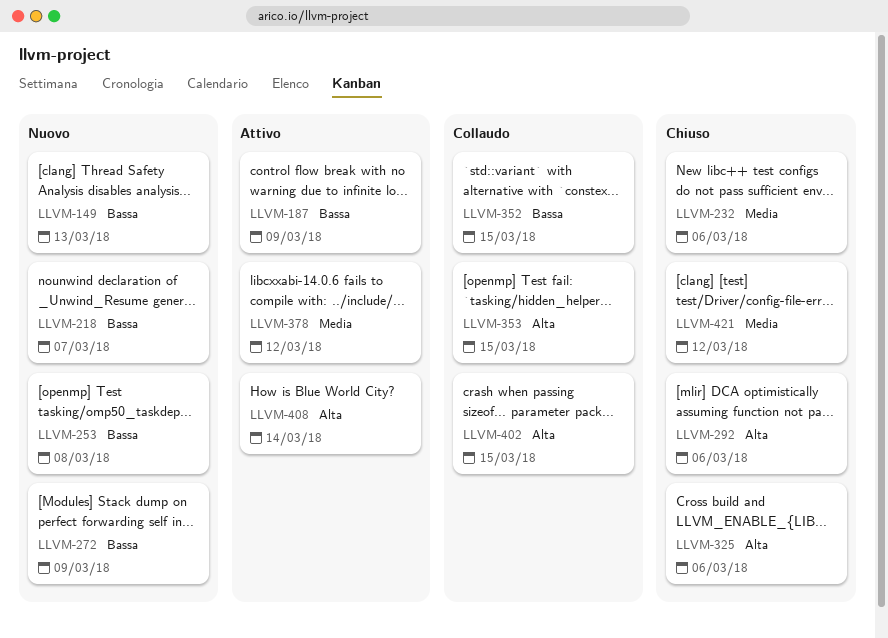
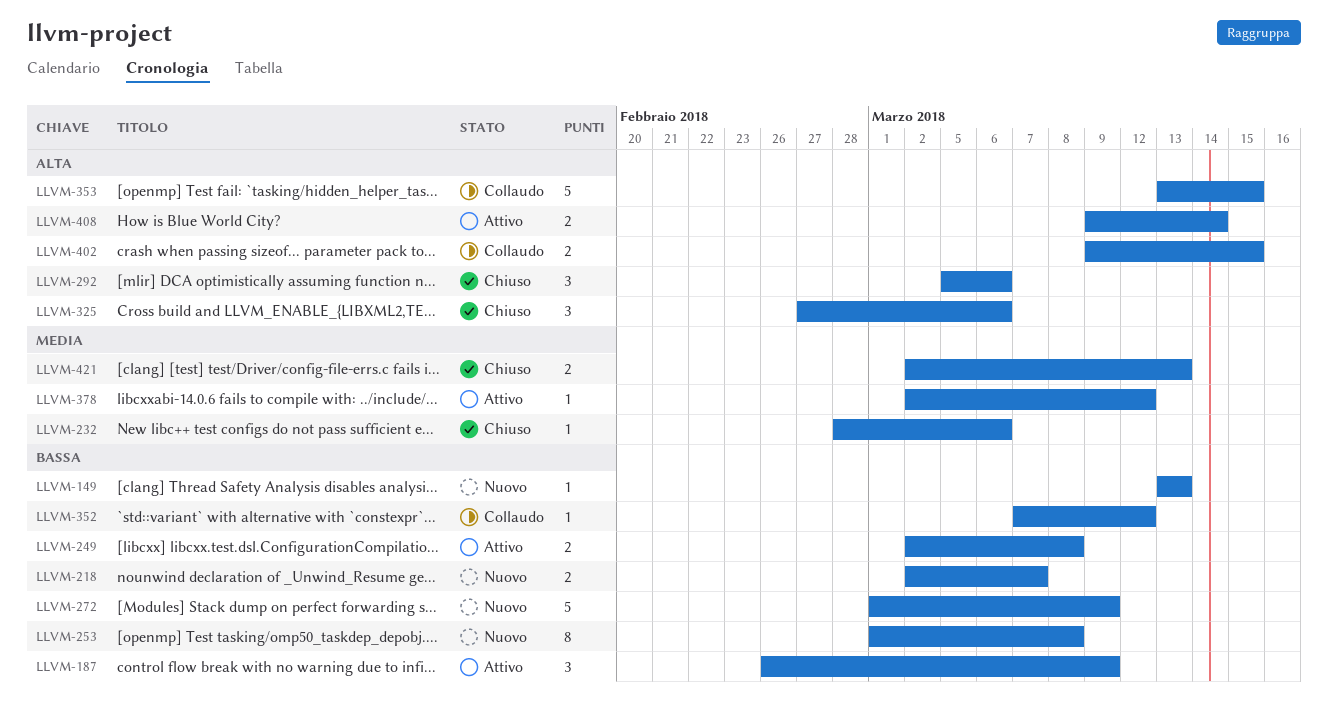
LLVM-249: none -> present
LLVM-352, due: Mar 15 -> Mar 12
LLVM-421, due: Mar 12 -> Mar 13

